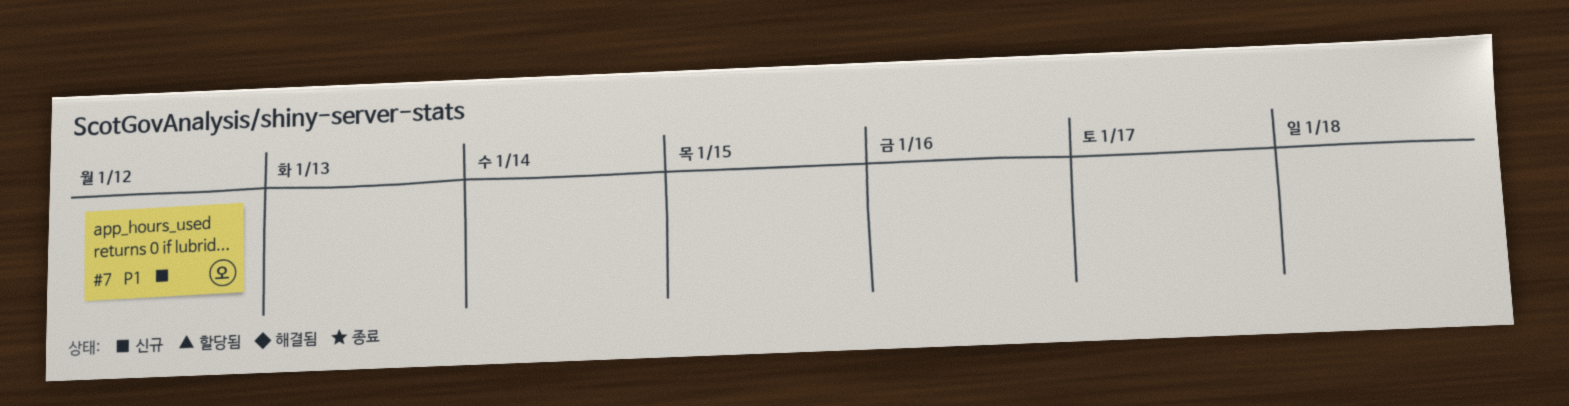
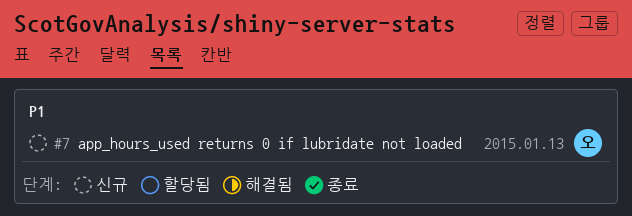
#7, due: Jan 12 -> Jan 13

